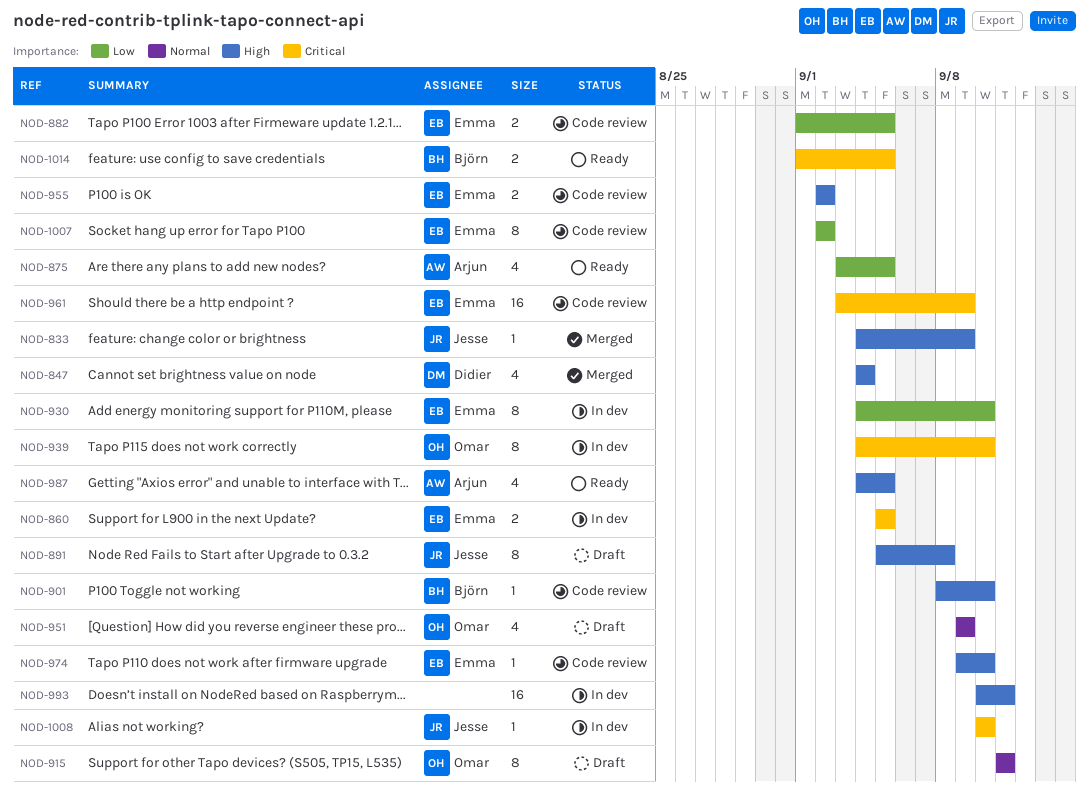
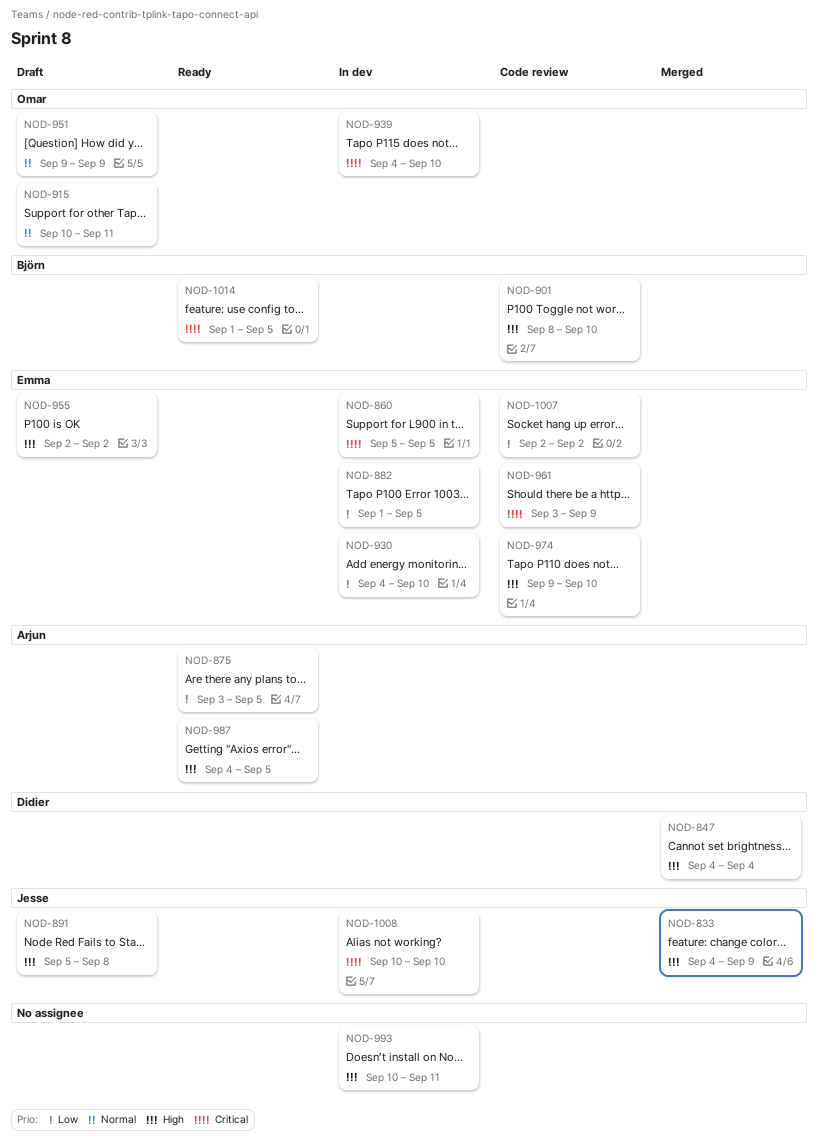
NOD-882, status: Code review -> In dev
NOD-915, start: Sep 11 -> Sep 10
NOD-955, status: Code review -> Draft

